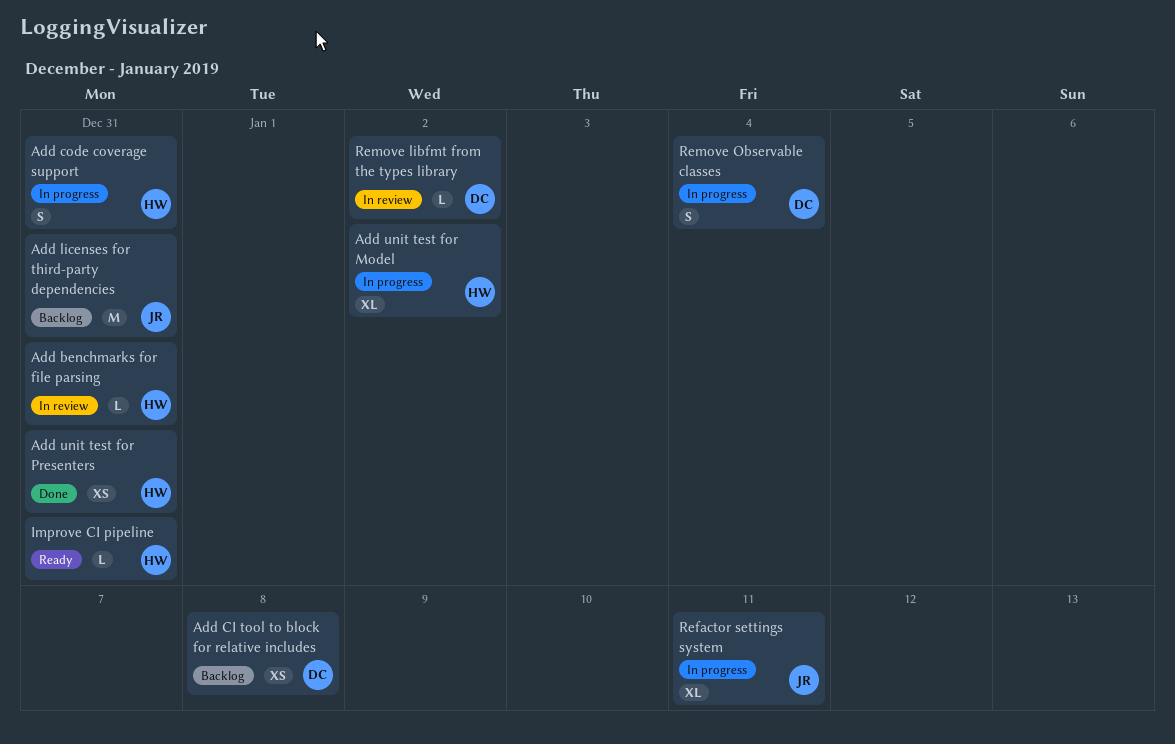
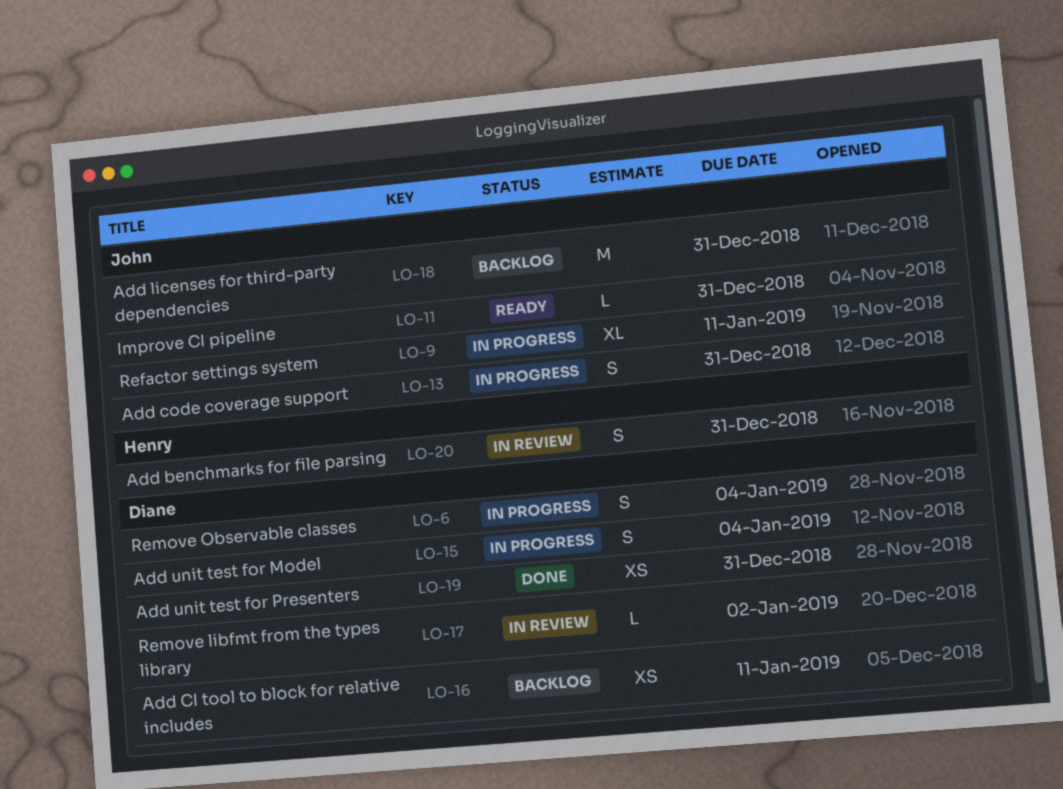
Add benchmarks for file parsing, estimate: L -> S
Add CI tool to block for relative includes, due: Jan 8 -> Jan 11
Add code coverage support, owner: Henry -> John
Add unit test for Model, owner: Henry -> Diane
Add unit test for Model, estimate: XL -> S
Add unit test for Model, due: Jan 2 -> Jan 4
Add unit test for Presenters, owner: Henry -> Diane
Improve CI pipeline, owner: Henry -> John

